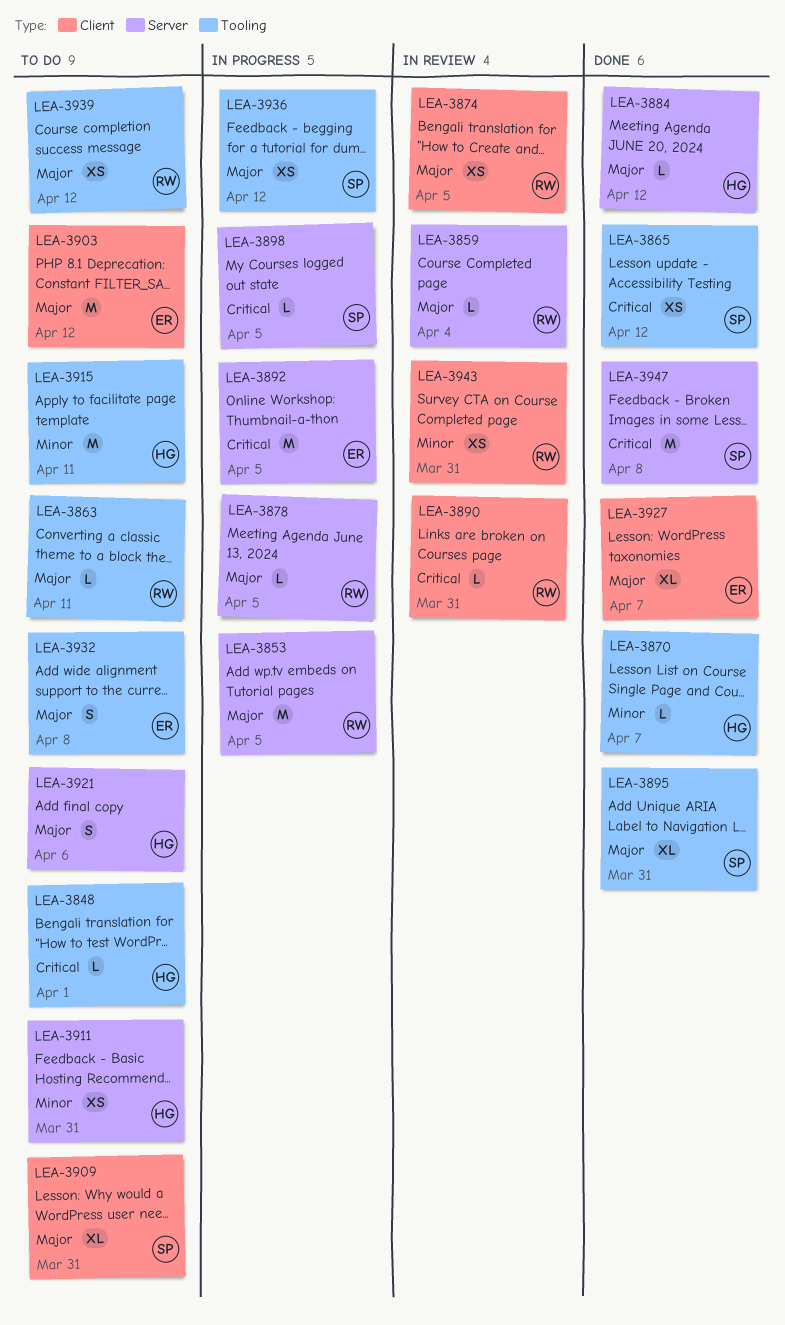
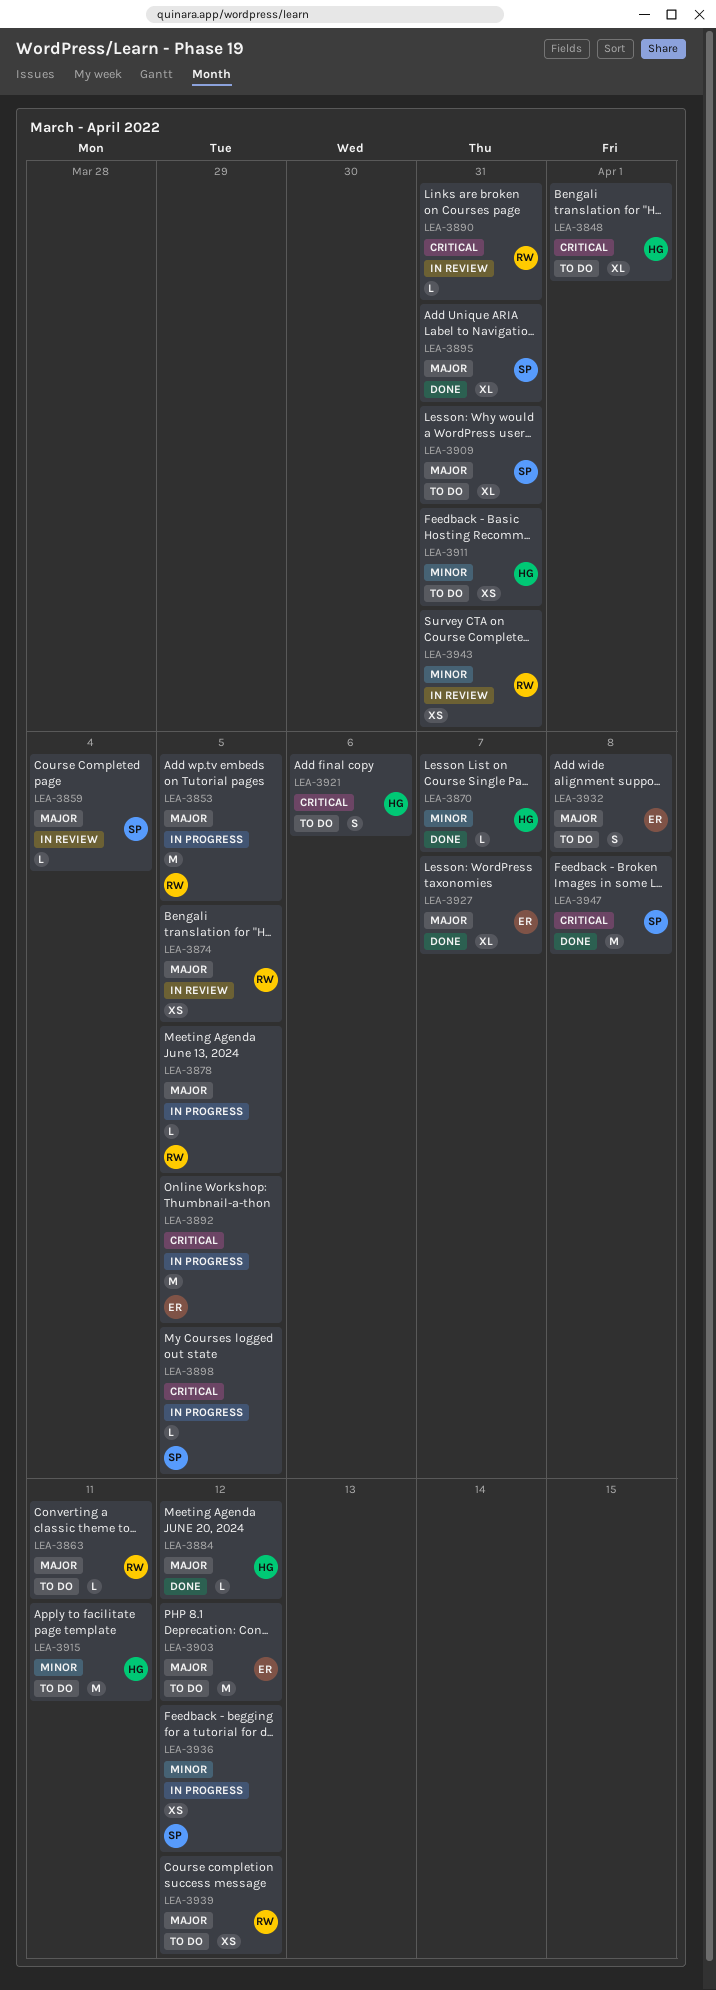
LEA-3848, estimate: L -> XL
LEA-3859, owner: RW -> SP
LEA-3865: present -> none
LEA-3921, priority: Major -> Critical
LEA-3936, priority: Major -> Minor

